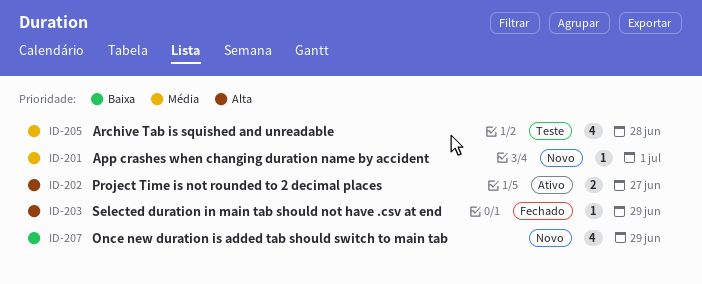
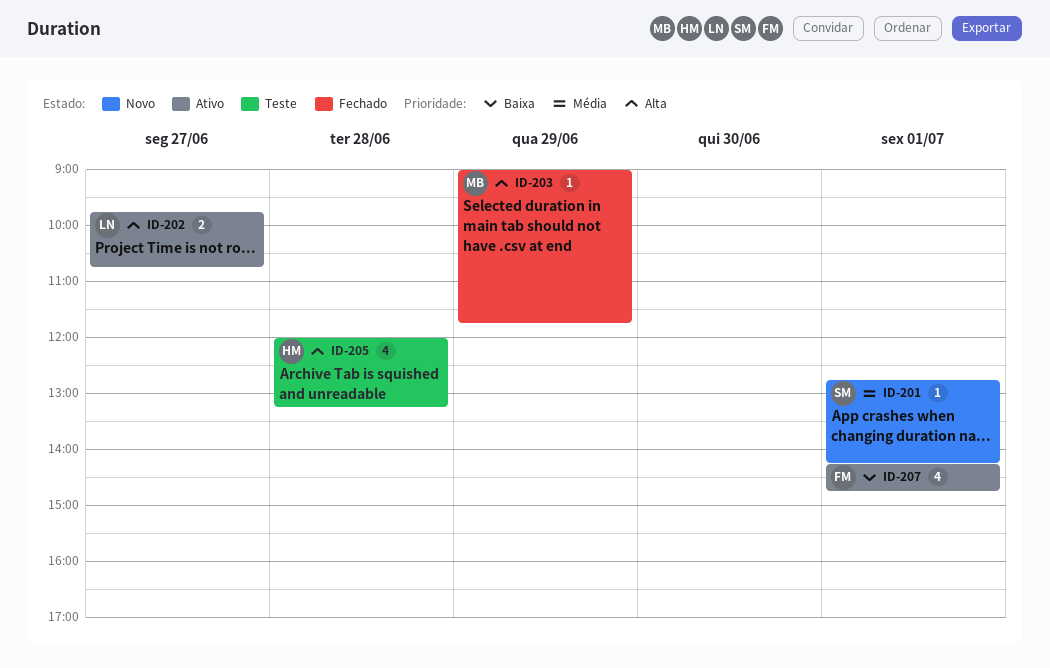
ID-205, priority: Média -> Alta
ID-207, status: Novo -> Ativo
ID-207, day: Jun 29 -> Jul 1

